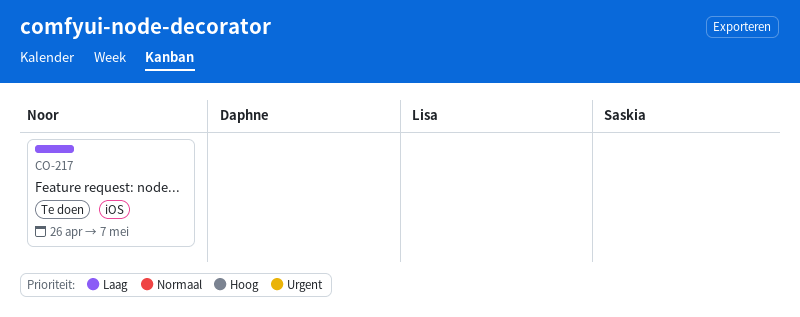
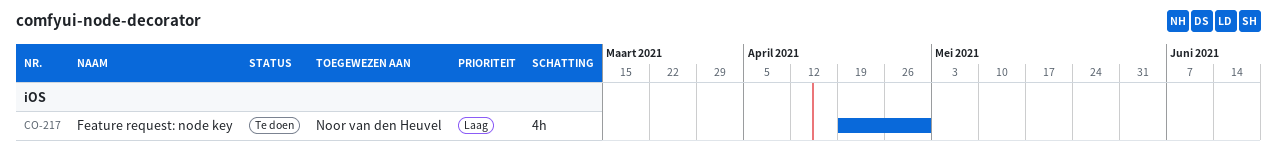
CO-217, start: Apr 26 -> Apr 19
CO-217, due: May 7 -> Apr 30

